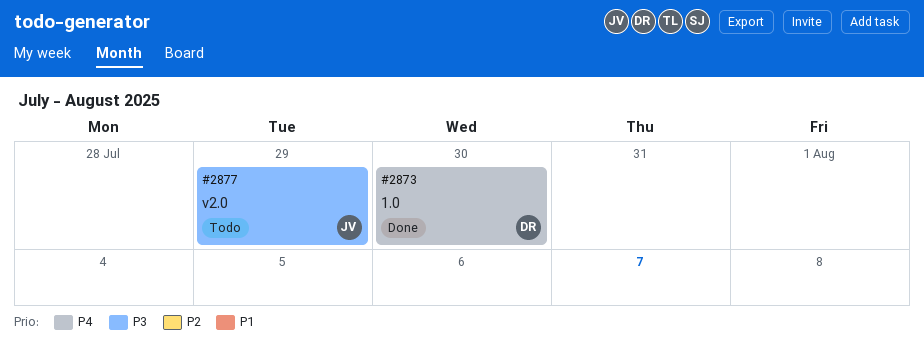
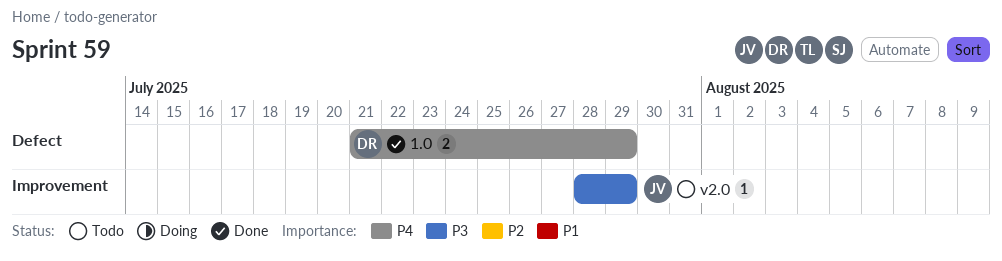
1.0, due: Jul 30 -> Jul 29

